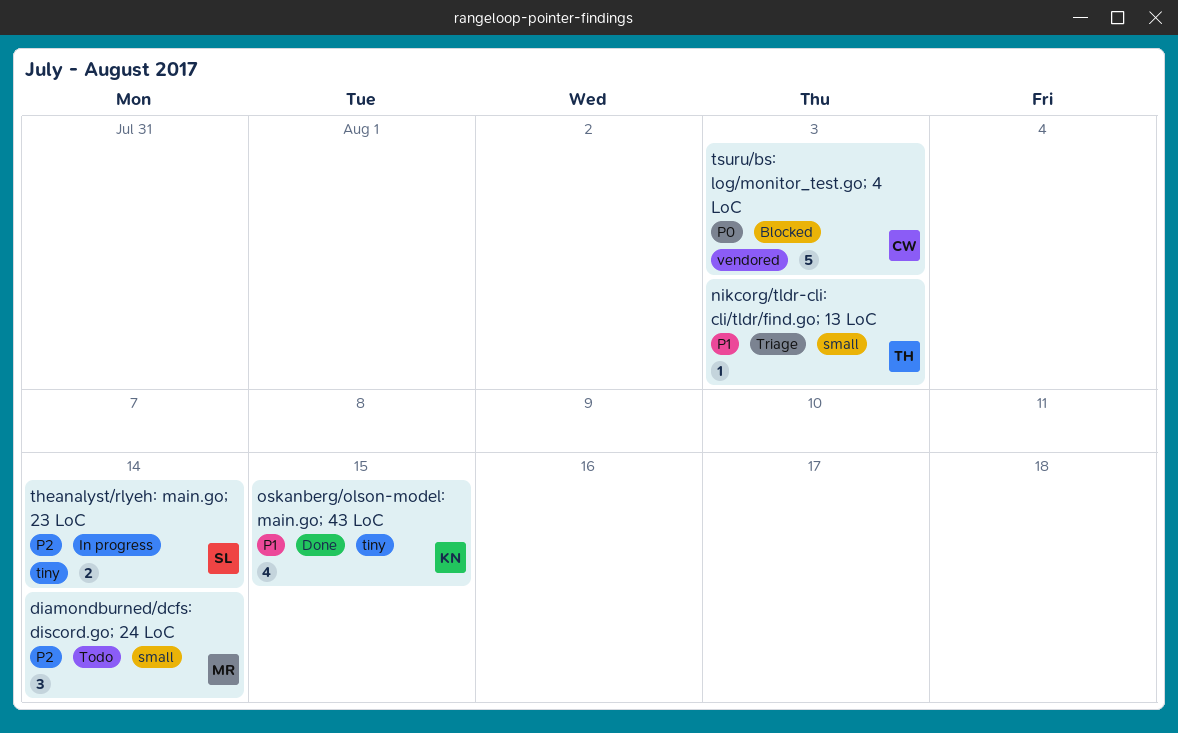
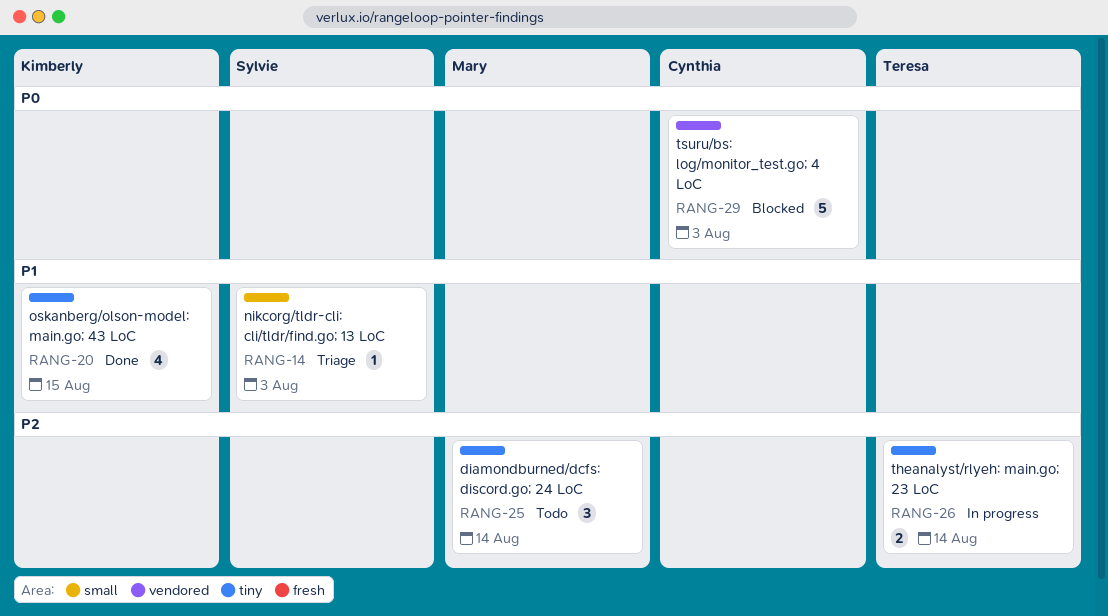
diamondburned/dcfs: discord.go; 24 LoC, label: small -> tiny
nikcorg/tldr-cli: cli/tldr/find.go; 13 LoC, owner: Teresa -> Sylvie
theanalyst/rlyeh: main.go; 23 LoC, owner: Sylvie -> Teresa

